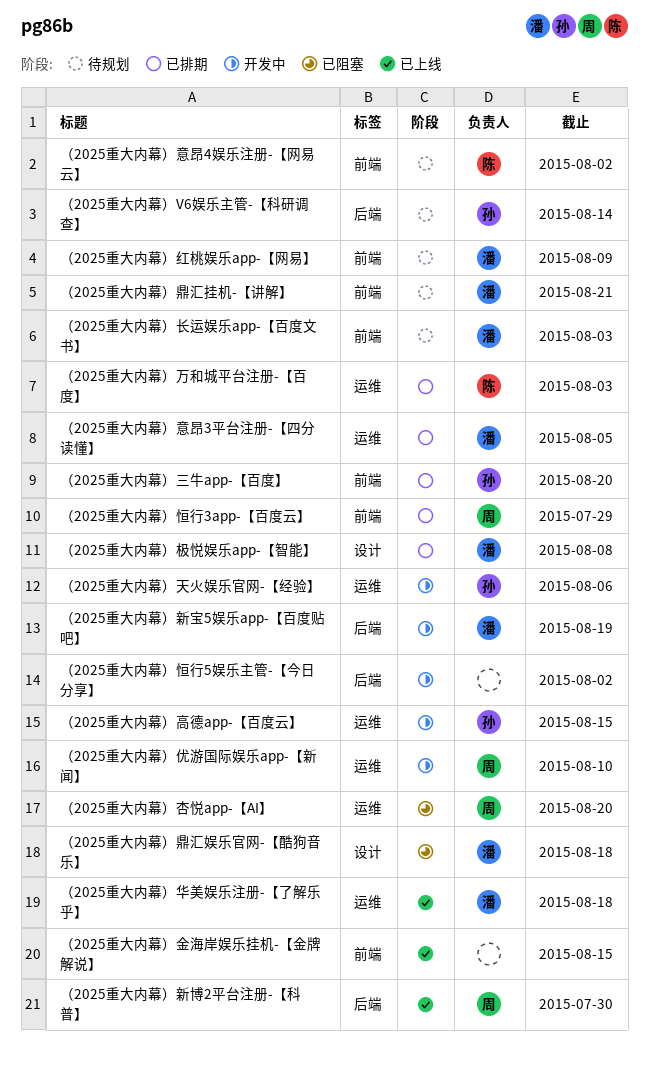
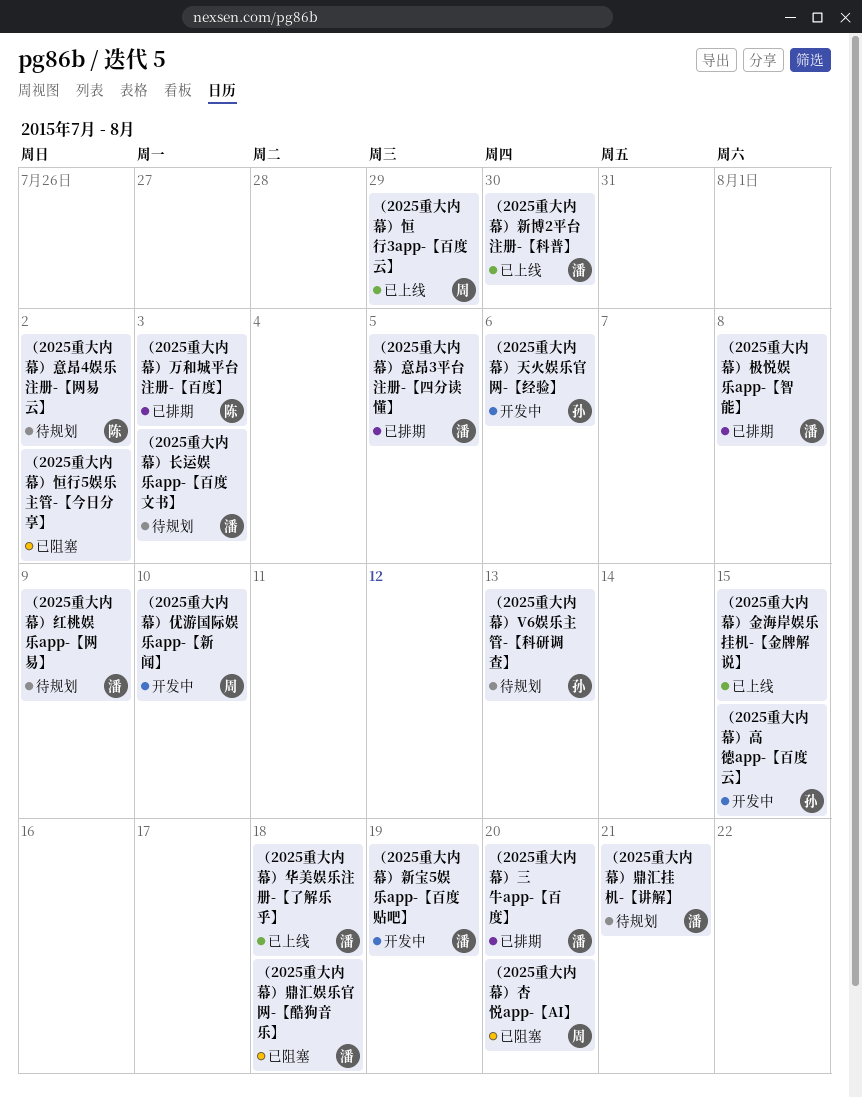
（2025重大内幕）V6娱乐主管-【科研调查】, due: Aug 14 -> Aug 13
（2025重大内幕）三牛app-【百度】, owner: 孙 -> 潘
（2025重大内幕）恒行3app-【百度云】, status: 已排期 -> 已上线
（2025重大内幕）恒行5娱乐主管-【今日分享】, status: 开发中 -> 已阻塞
（2025重大内幕）新博2平台注册-【科普】, owner: 周 -> 潘

